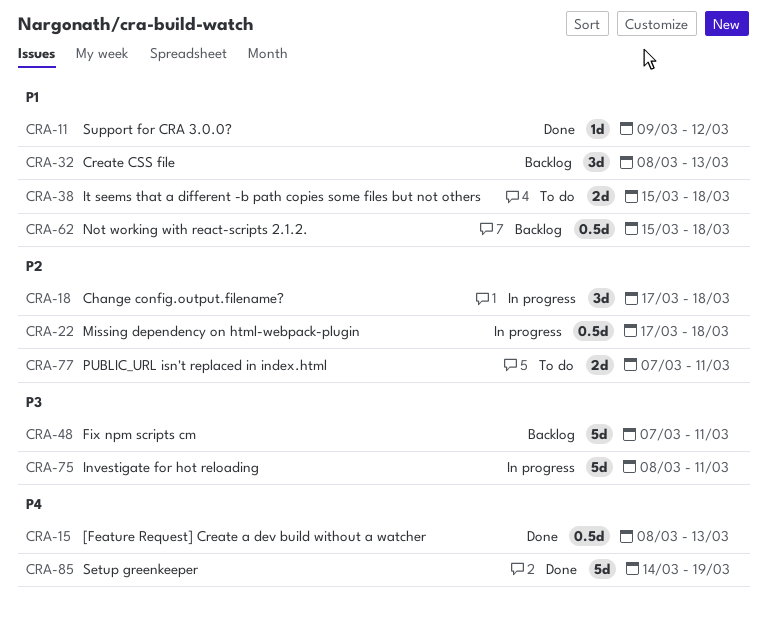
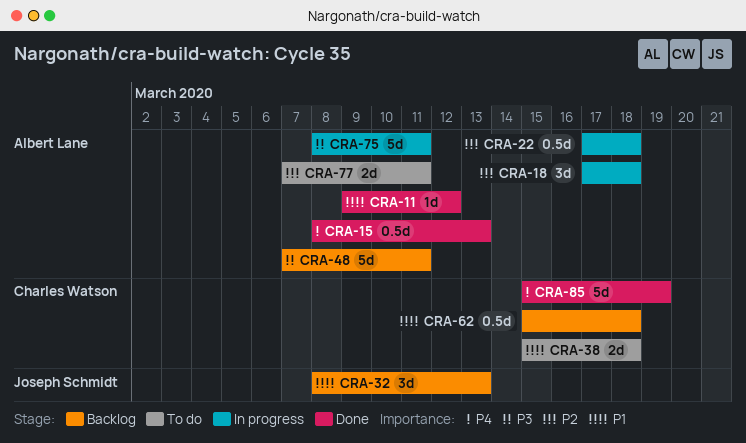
CRA-85, start: Mar 14 -> Mar 15

